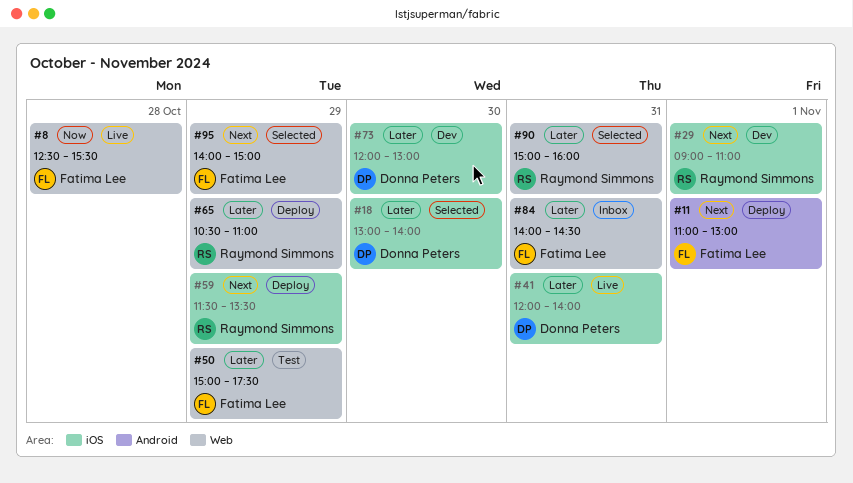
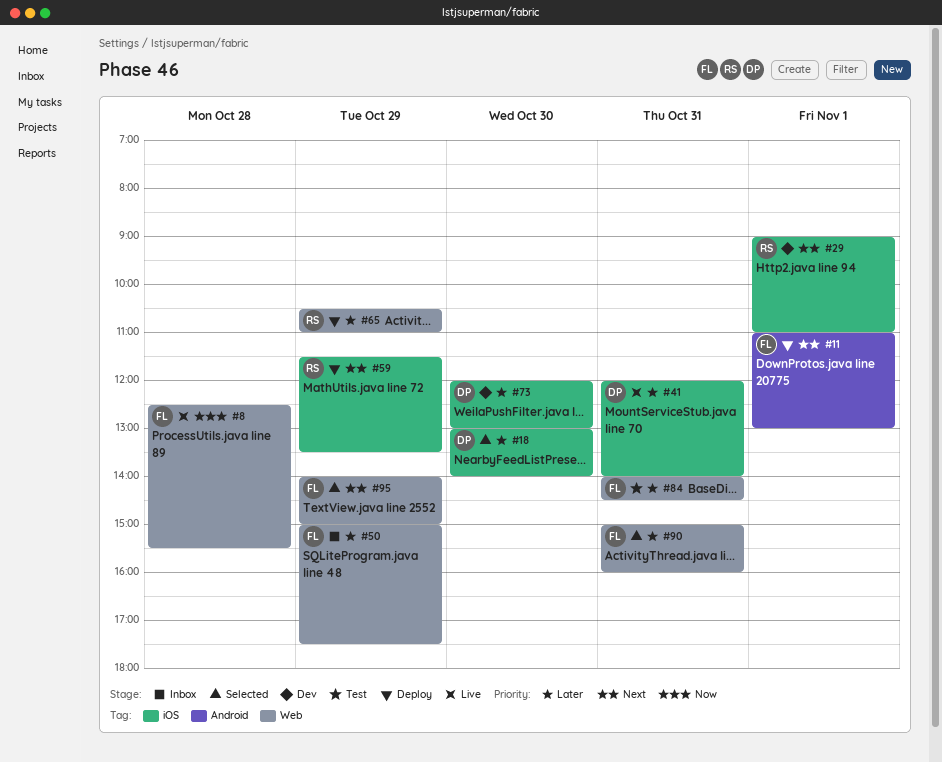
#50, status: Test -> Inbox
#84, status: Inbox -> Test
#90, owner: Raymond Simmons -> Fatima Lee

